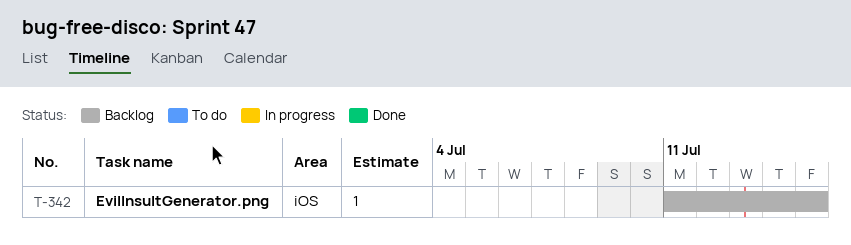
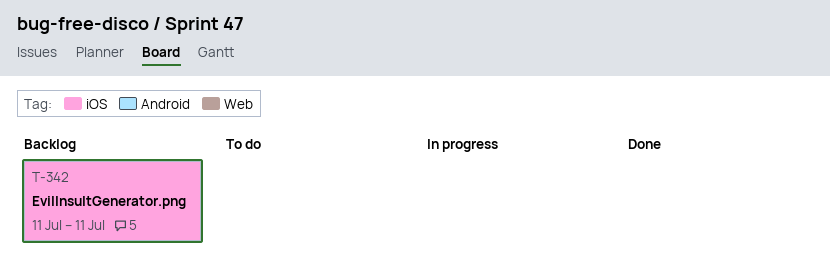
T-342, due: Jul 15 -> Jul 11

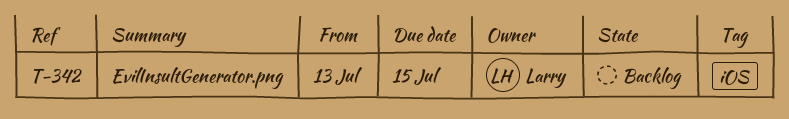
T-342, start: Jul 11 -> Jul 13
T-342, due: Jul 11 -> Jul 15

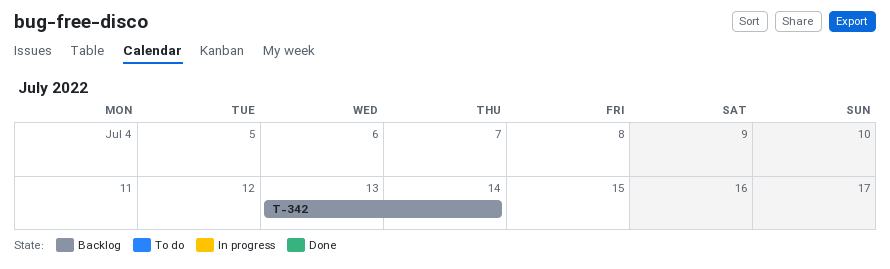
T-342, due: Jul 15 -> Jul 14

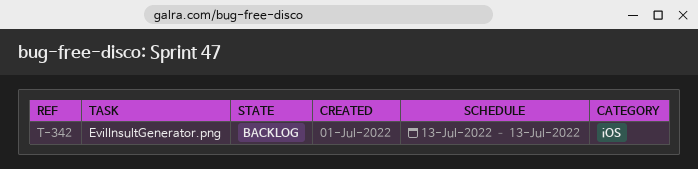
T-342, due: Jul 14 -> Jul 13

